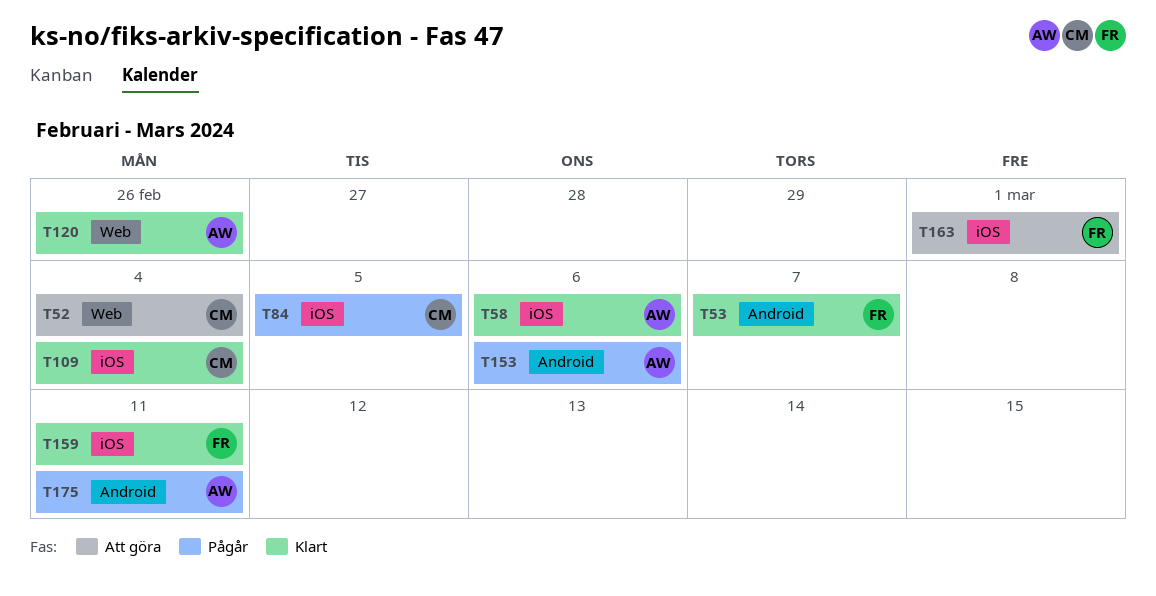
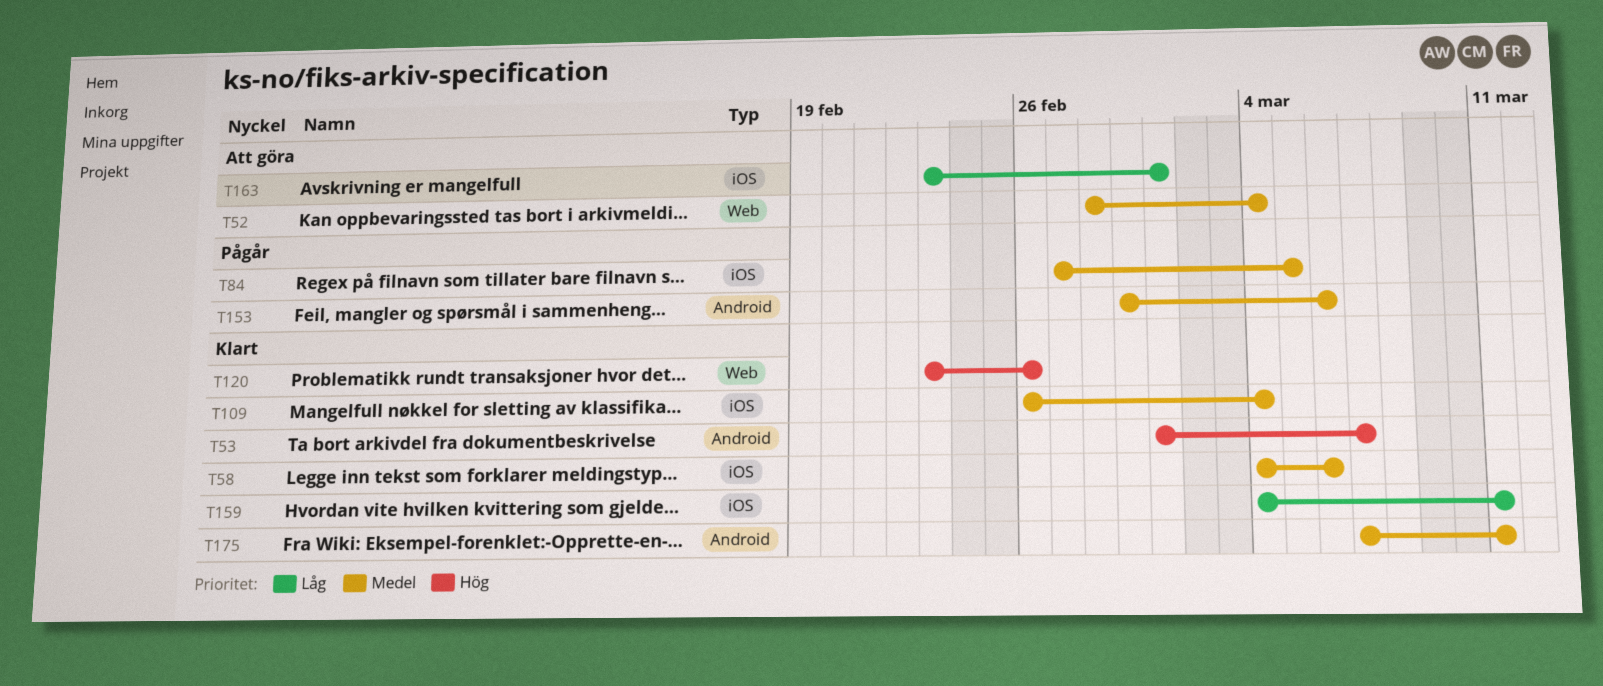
T175, status: Pågår -> Klart

